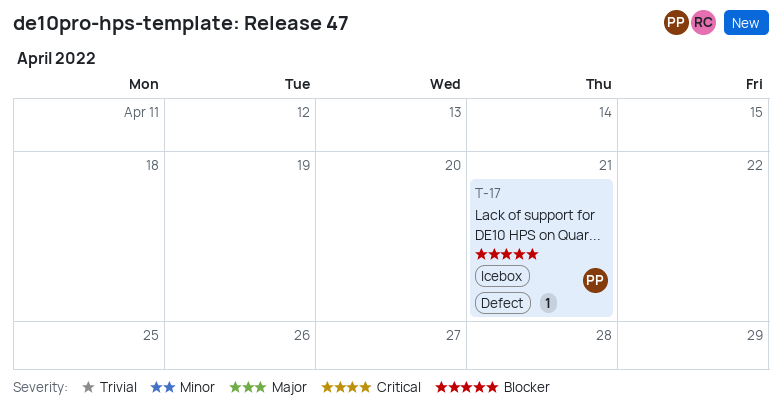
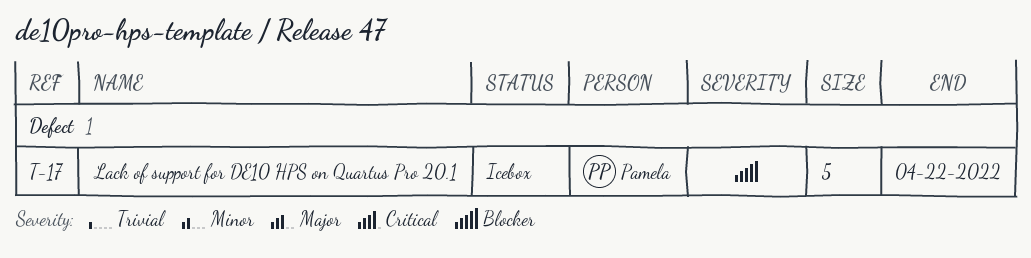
T-17, estimate: 1 -> 5
T-17, due: Apr 21 -> Apr 22

